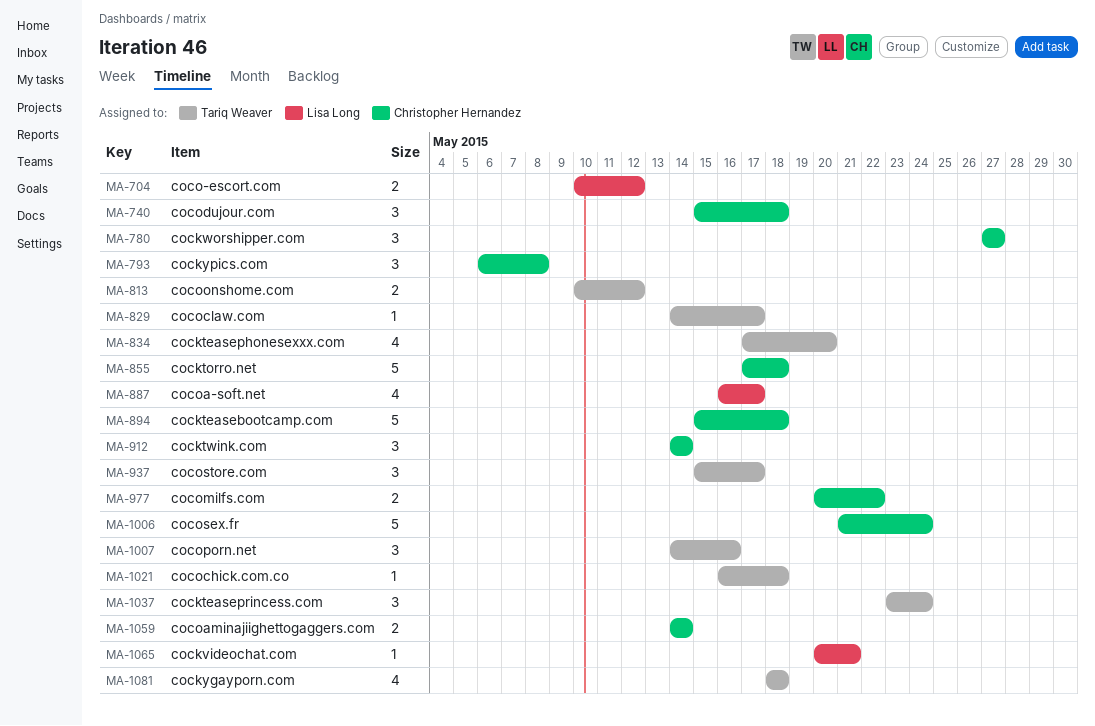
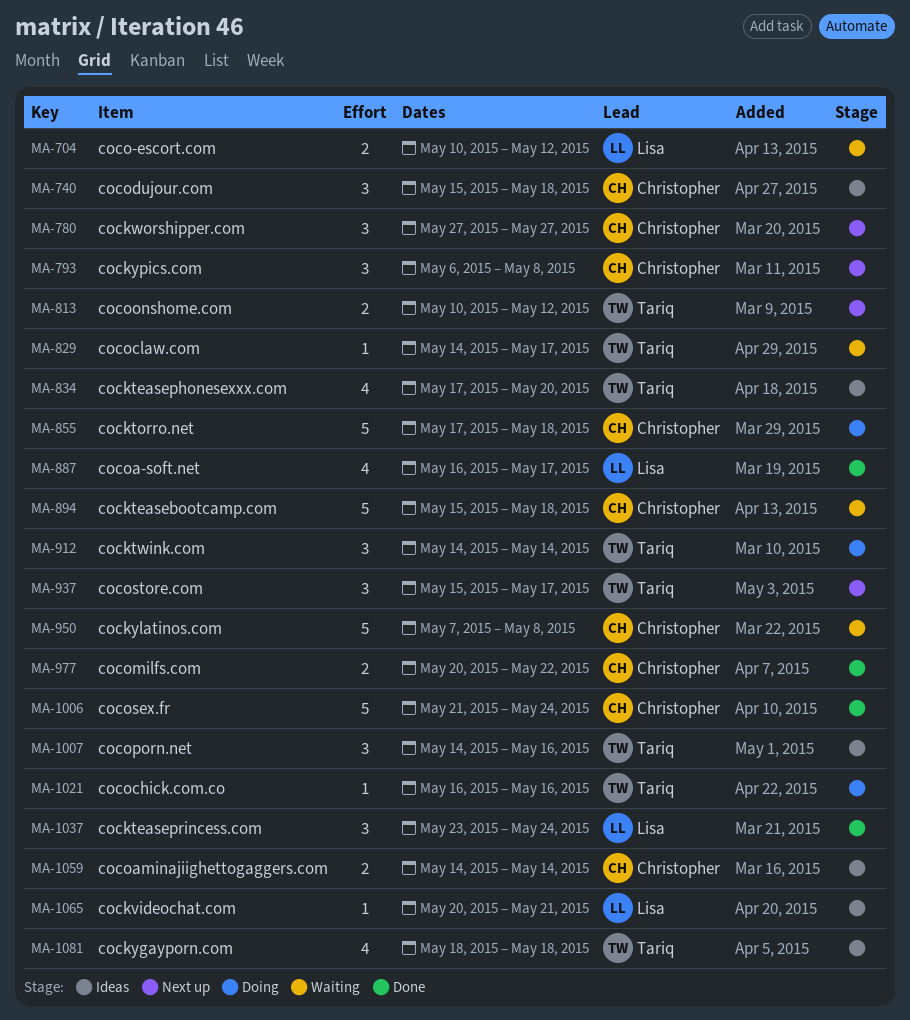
MA-912, owner: Christopher Hernandez -> Tariq Weaver
MA-950: none -> present
MA-1021, due: May 18 -> May 16
MA-1037, owner: Tariq Weaver -> Lisa Long

